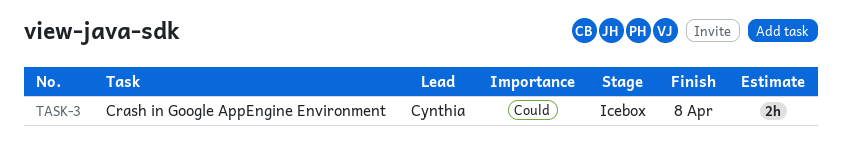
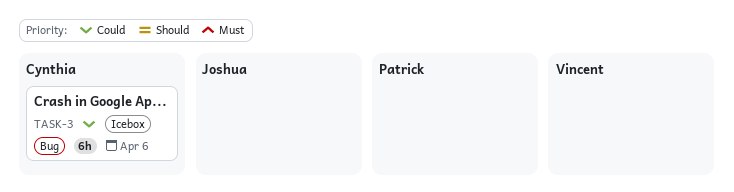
TASK-3, estimate: 2h -> 6h
TASK-3, due: Apr 8 -> Apr 6

